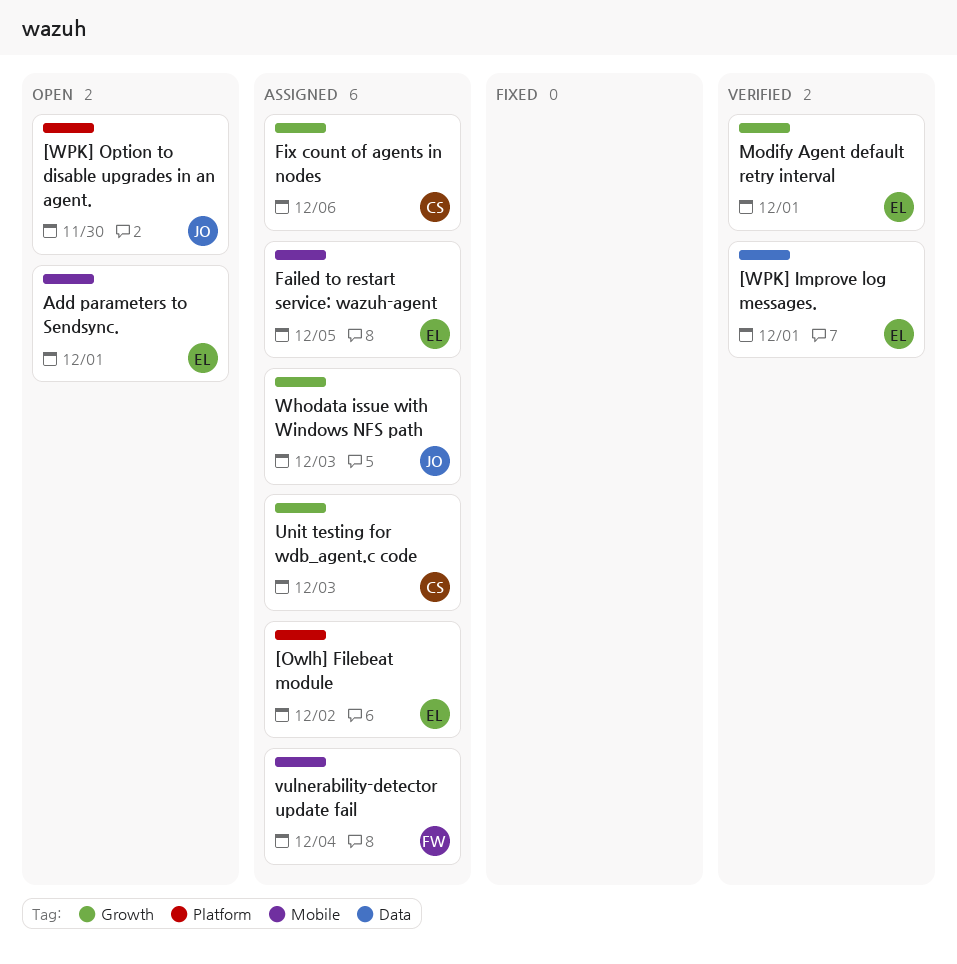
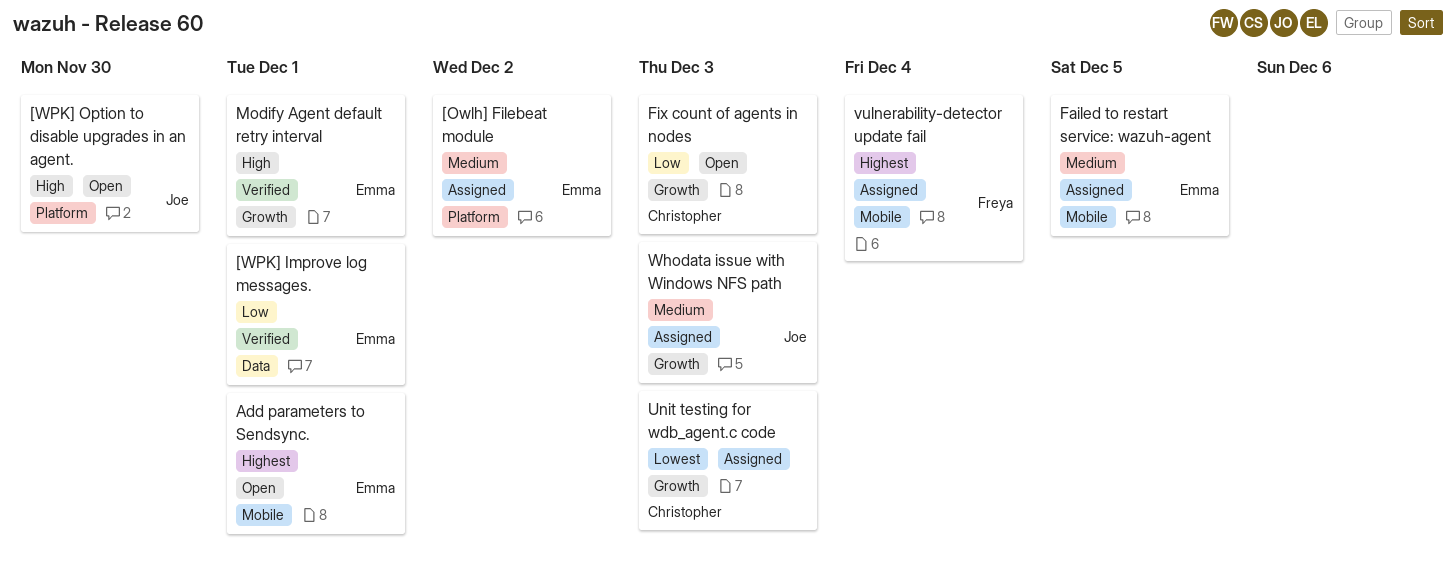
Fix count of agents in nodes, status: Assigned -> Open
Fix count of agents in nodes, due: Dec 6 -> Dec 3

